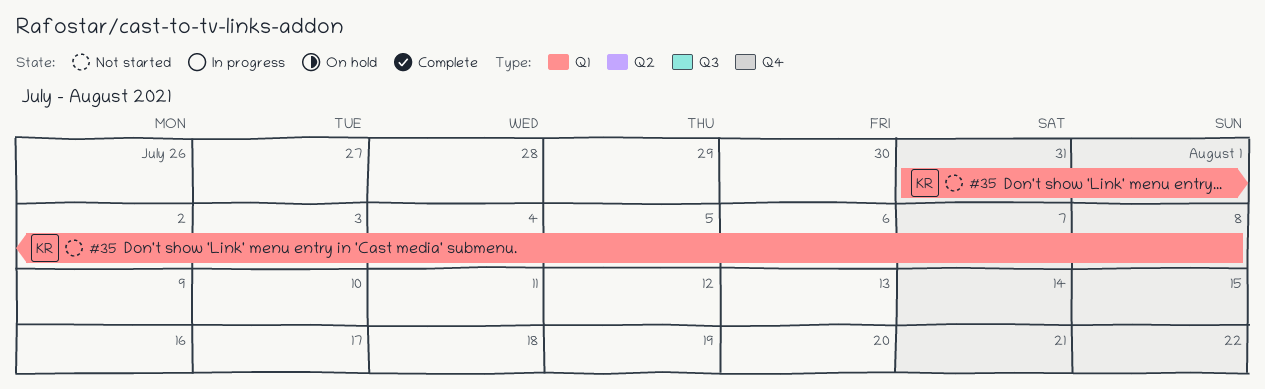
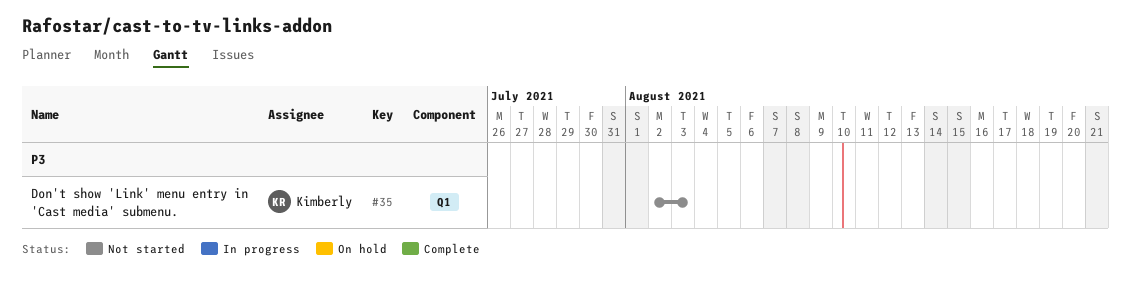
#35, start: Jul 31 -> Aug 2
#35, due: Aug 8 -> Aug 3

